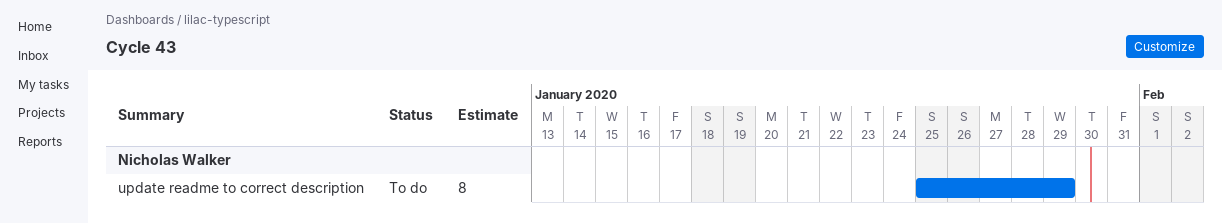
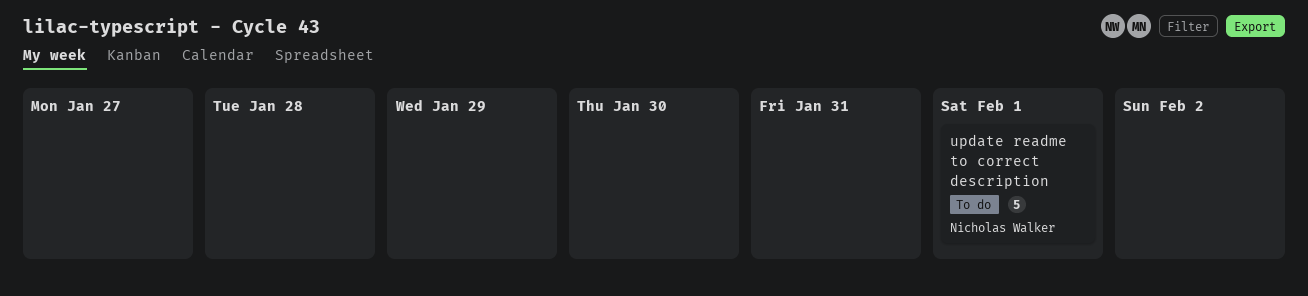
update readme to correct description, estimate: 8 -> 5
update readme to correct description, due: Jan 29 -> Feb 1

